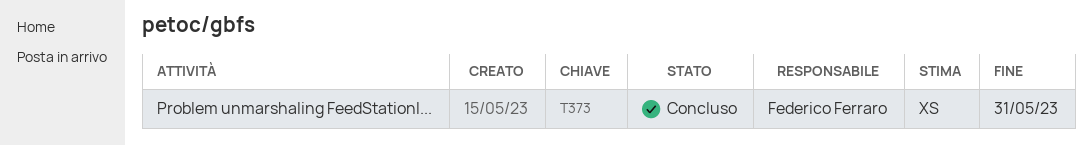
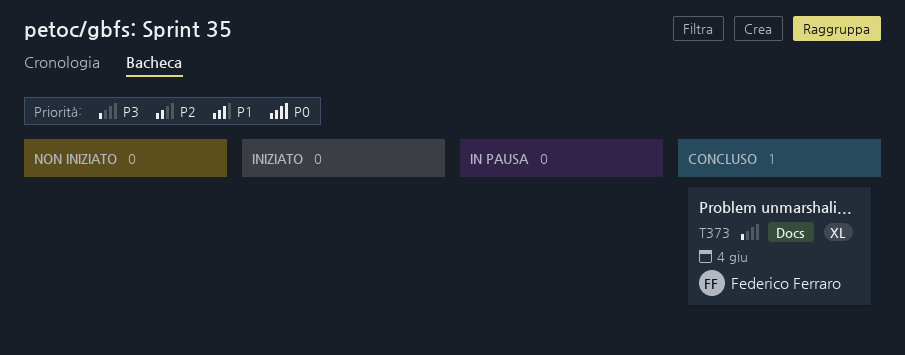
T373, estimate: XS -> XL
T373, due: May 31 -> Jun 4

